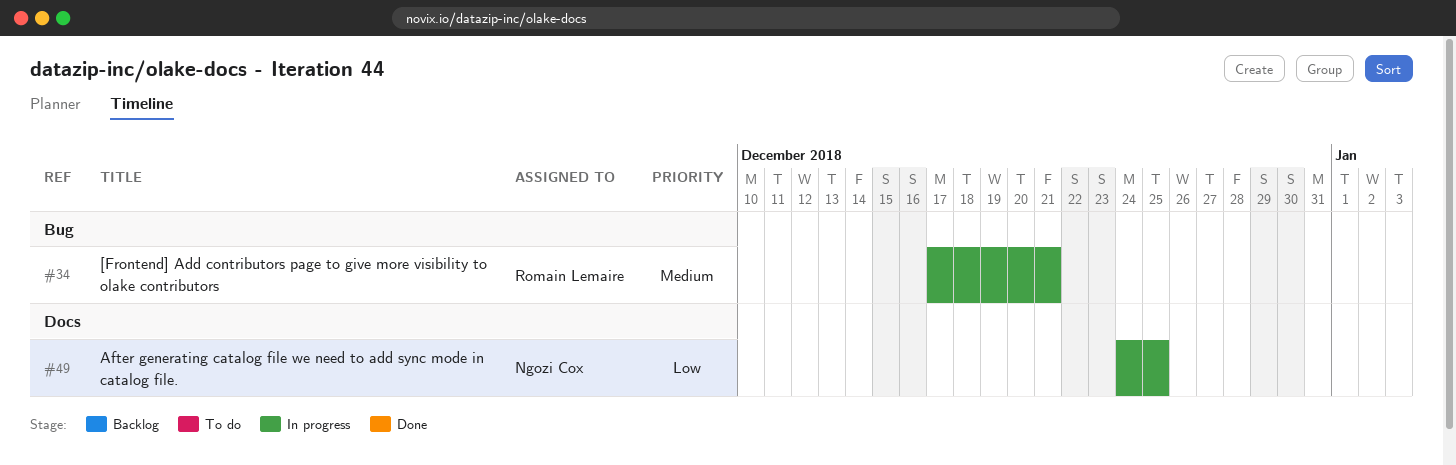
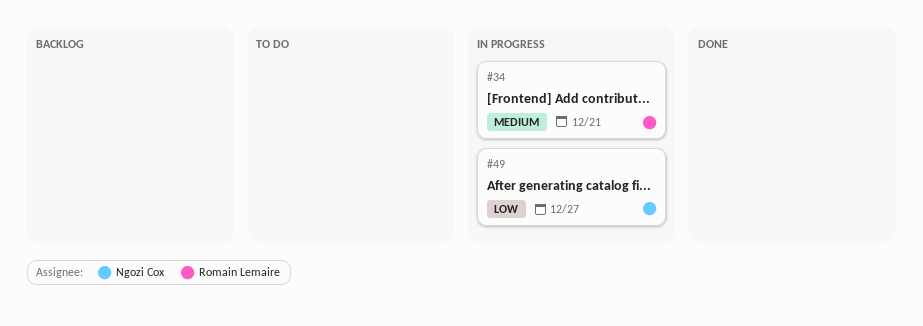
#49, due: Dec 25 -> Dec 27

